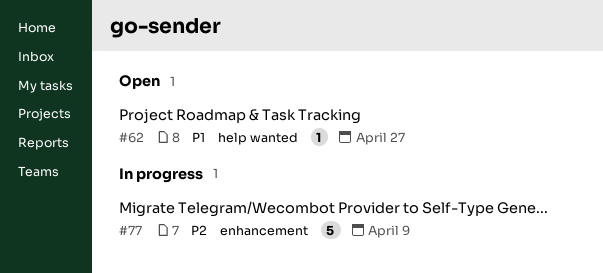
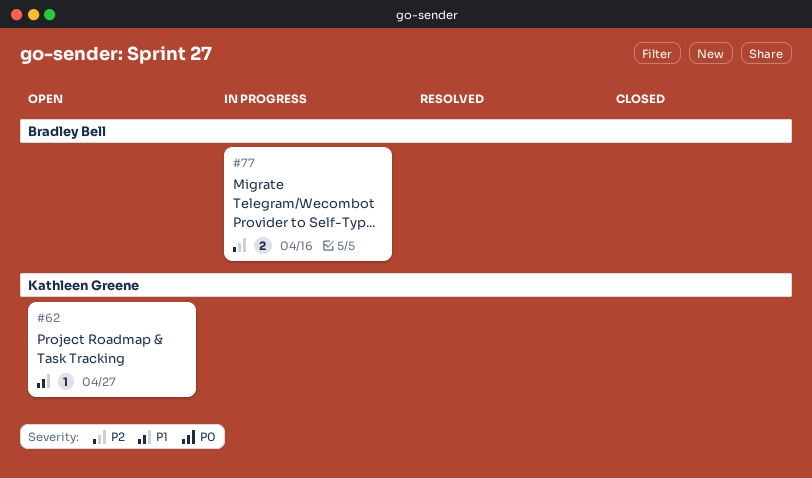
#77, estimate: 5 -> 2
#77, due: Apr 9 -> Apr 16

